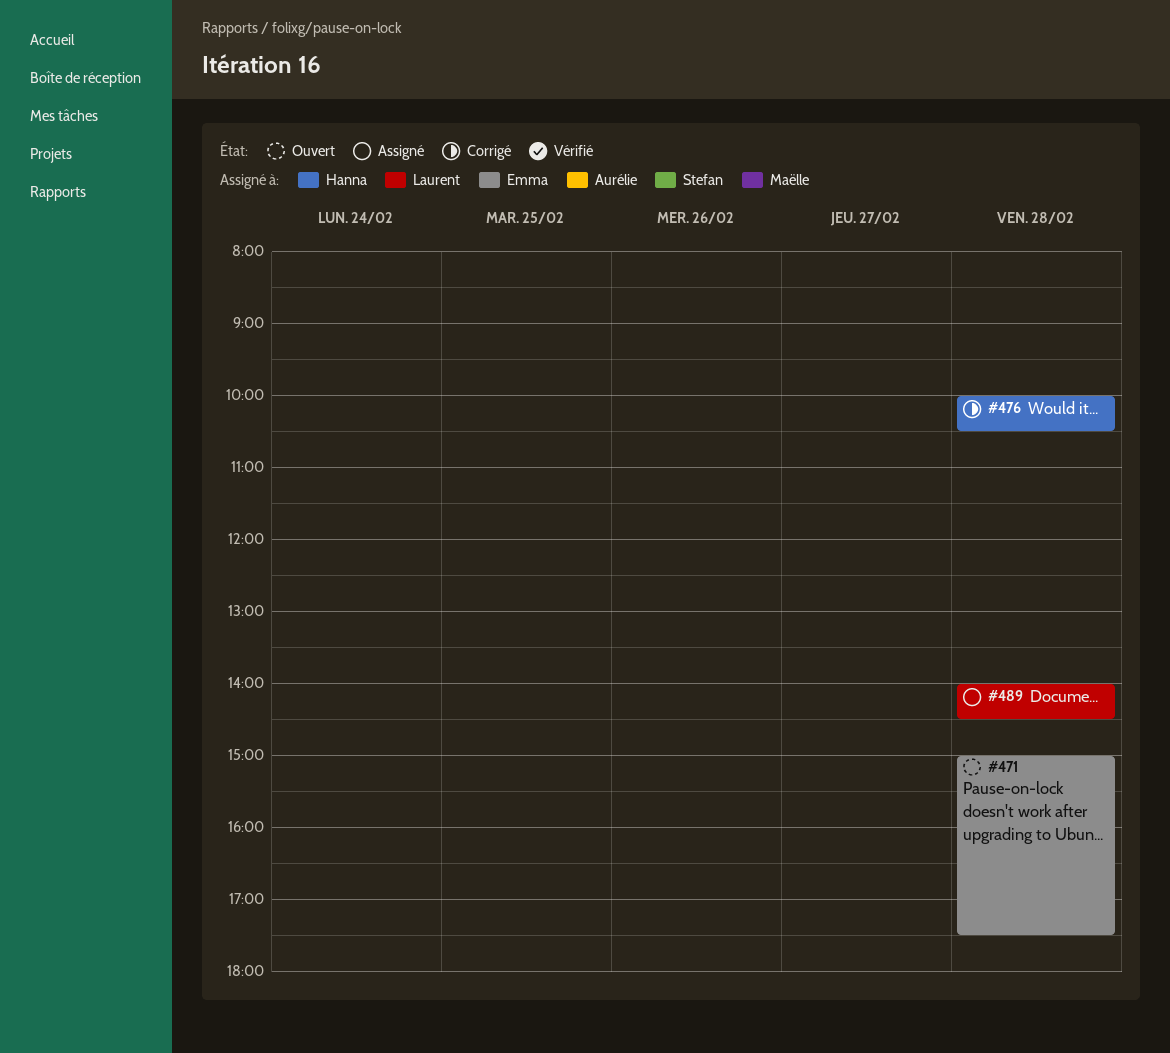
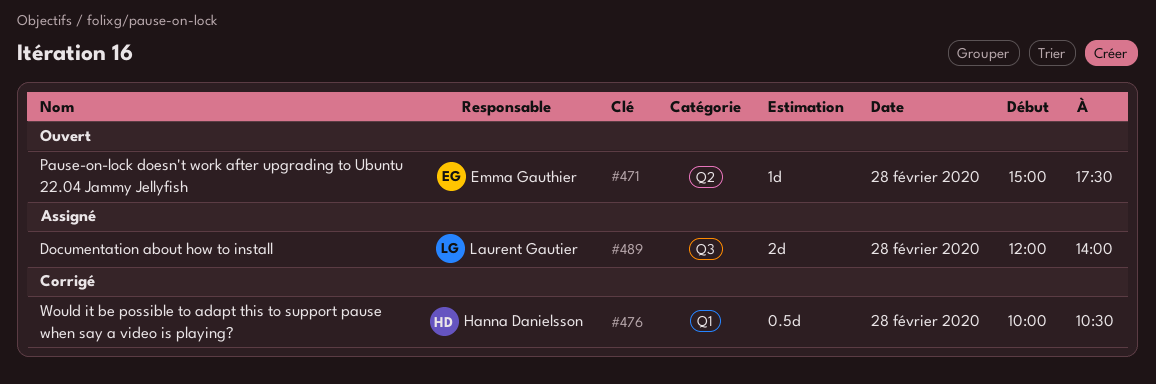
#489, begins: 14:00 -> 12:00
#489, ends: 14:30 -> 14:00

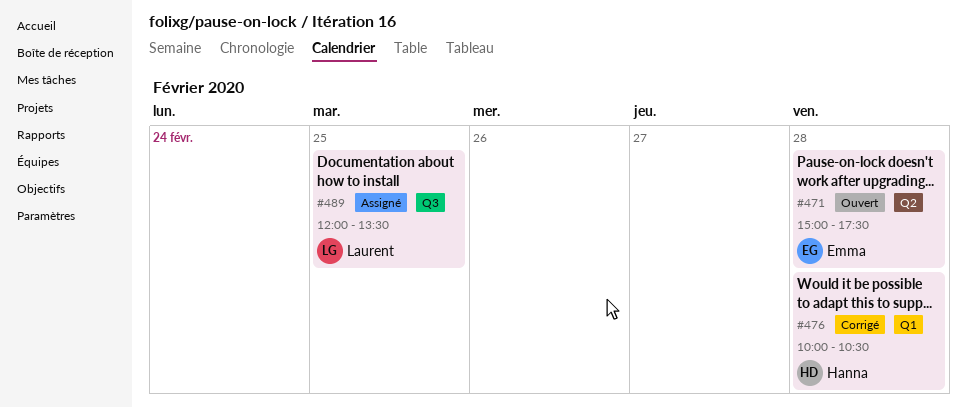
#489, day: Feb 28 -> Feb 25
#489, ends: 14:00 -> 13:30

